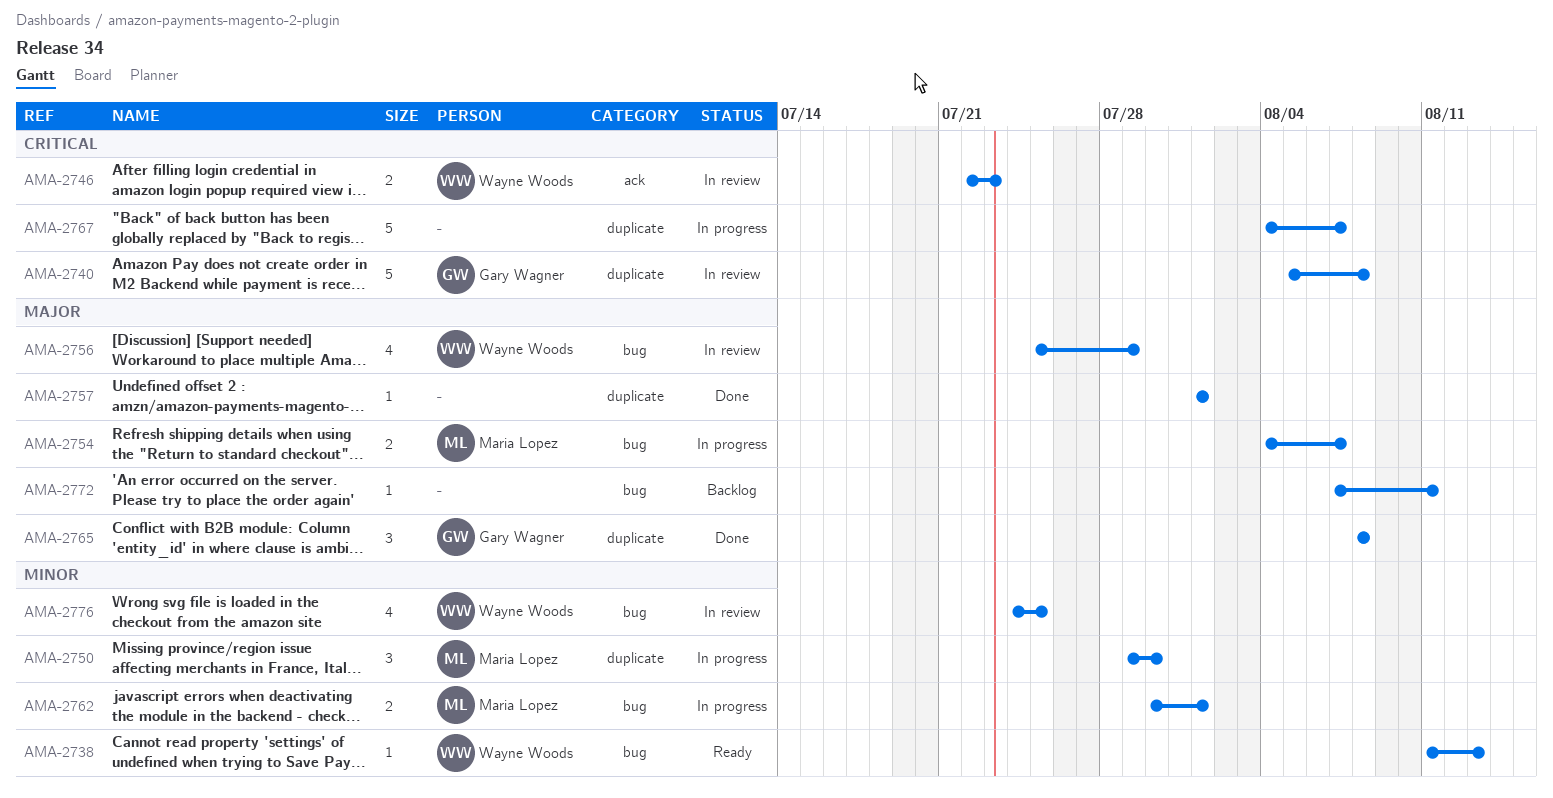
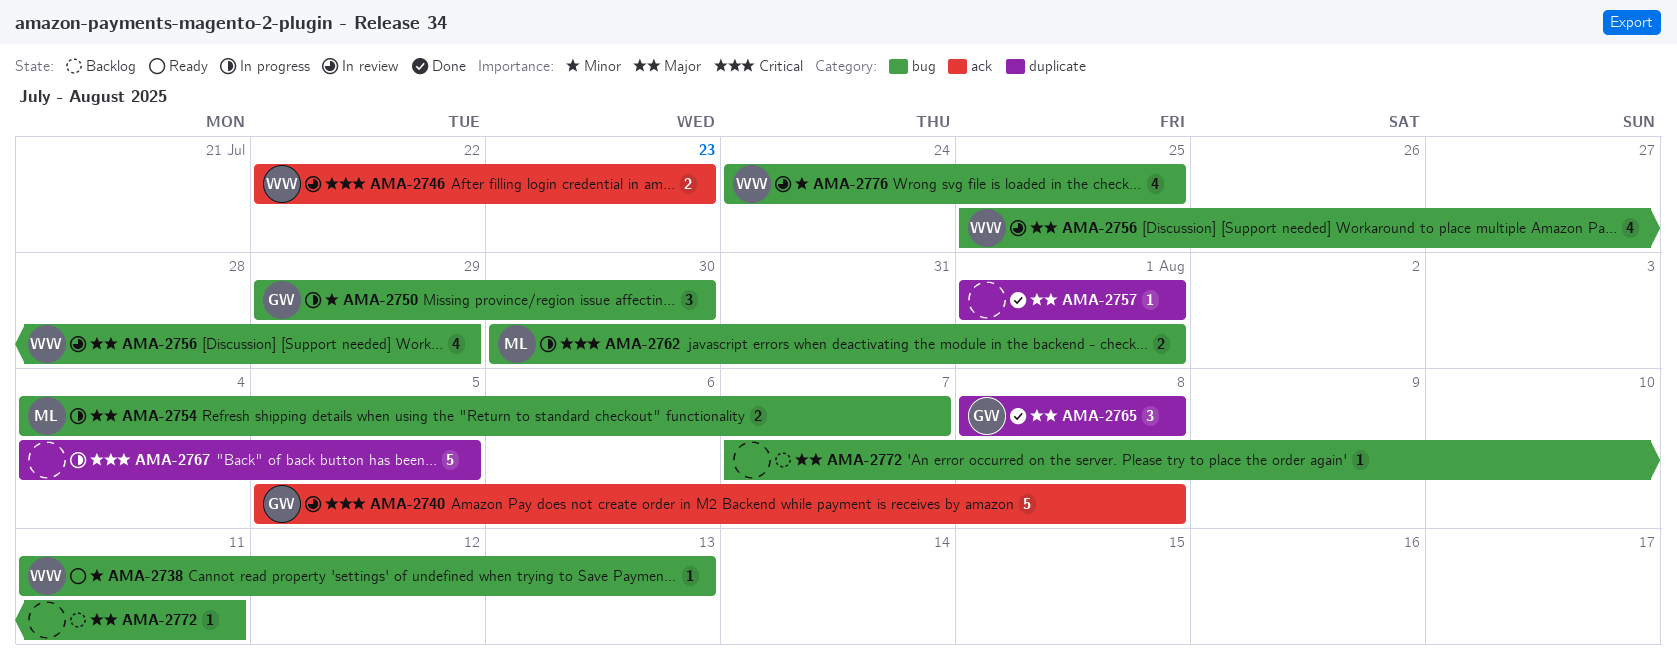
AMA-2740, label: duplicate -> ack
AMA-2750, owner: Maria Lopez -> Gary Wagner
AMA-2750, label: duplicate -> bug
AMA-2762, priority: Minor -> Critical
AMA-2767, due: Aug 7 -> Aug 5

